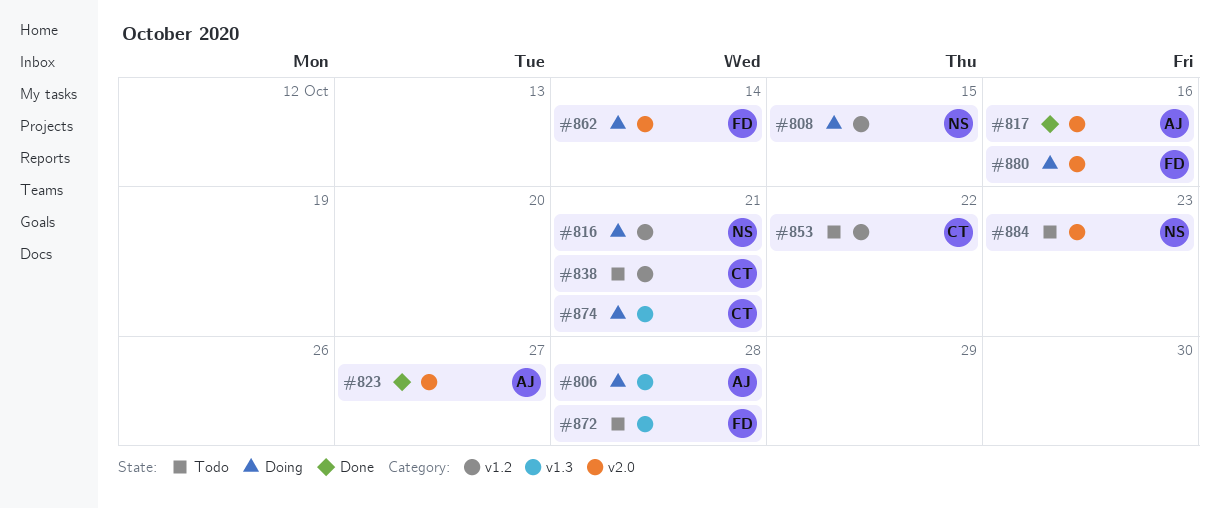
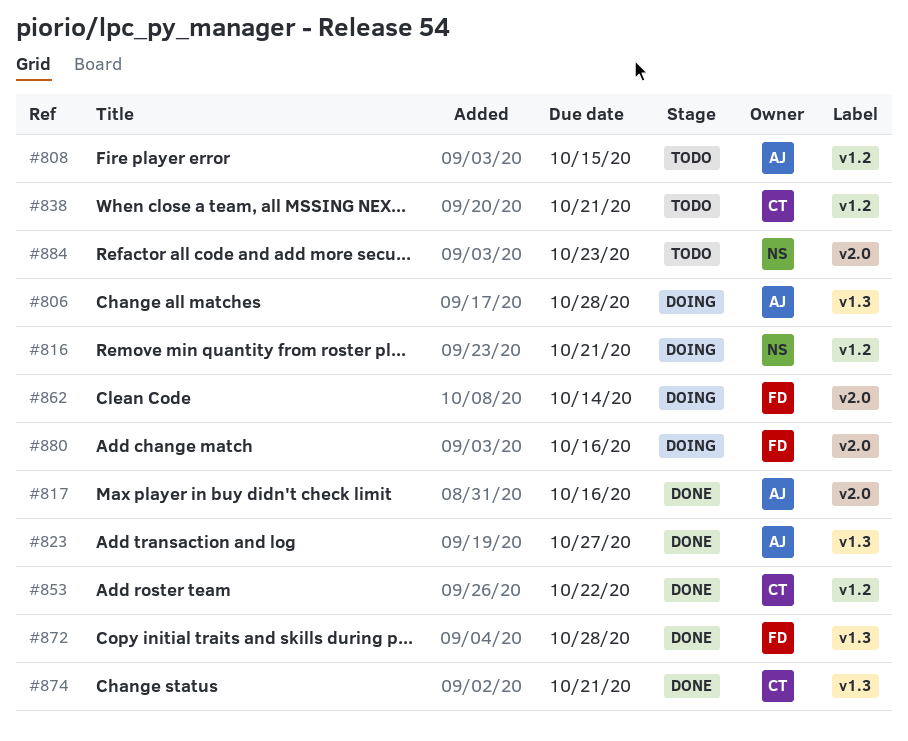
#808, status: Doing -> Todo
#808, owner: NS -> AJ
#823, label: v2.0 -> v1.3
#853, status: Todo -> Done
#872, status: Todo -> Done
#874, status: Doing -> Done

